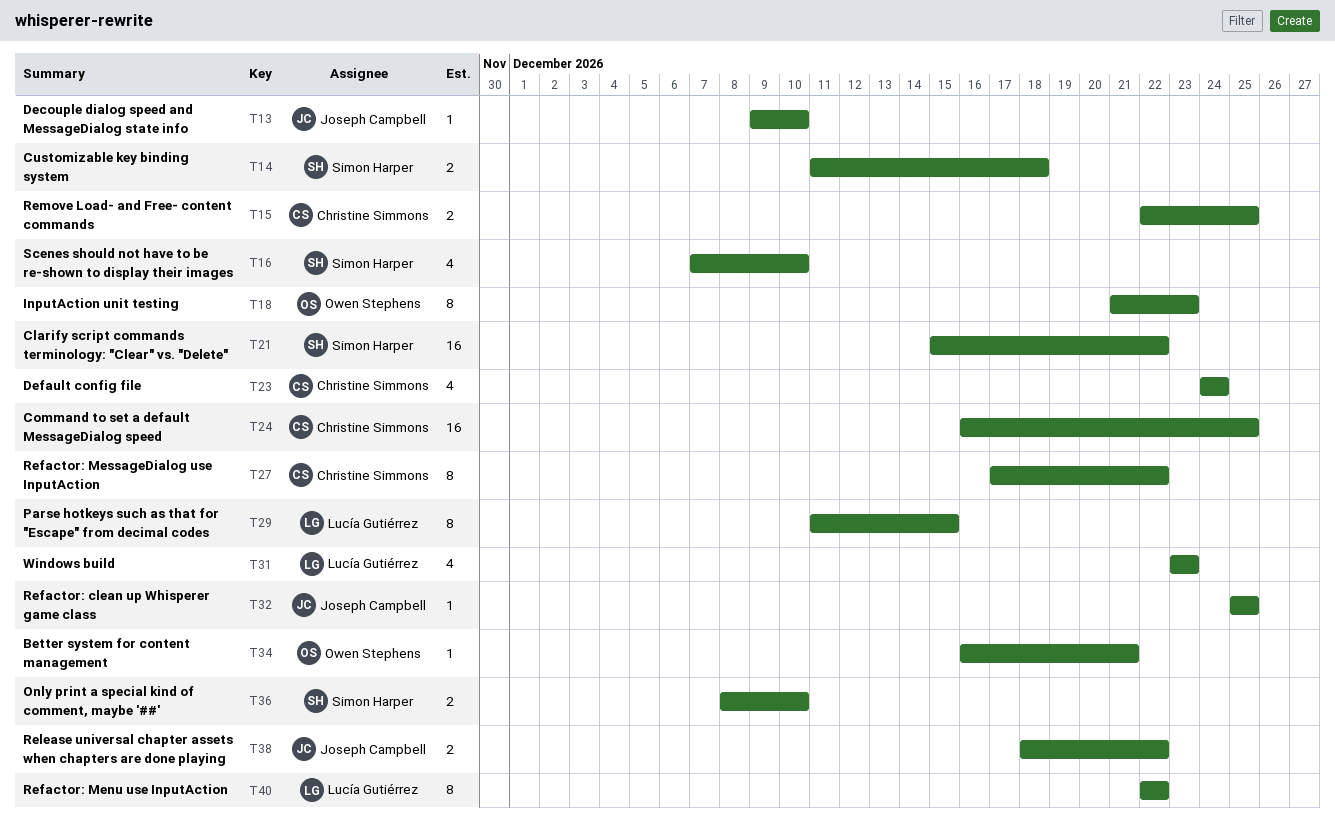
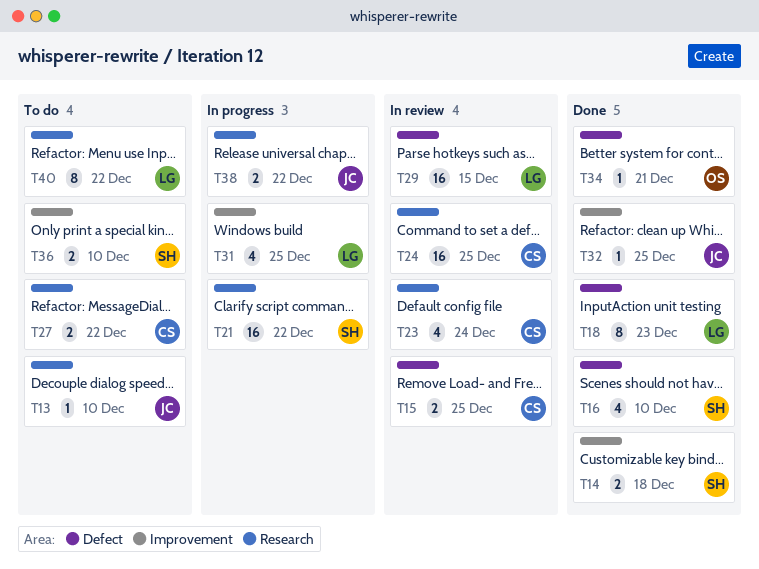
T18, owner: Owen Stephens -> Lucía Gutiérrez
T27, estimate: 8 -> 2
T29, estimate: 8 -> 16
T31, due: Dec 23 -> Dec 25

